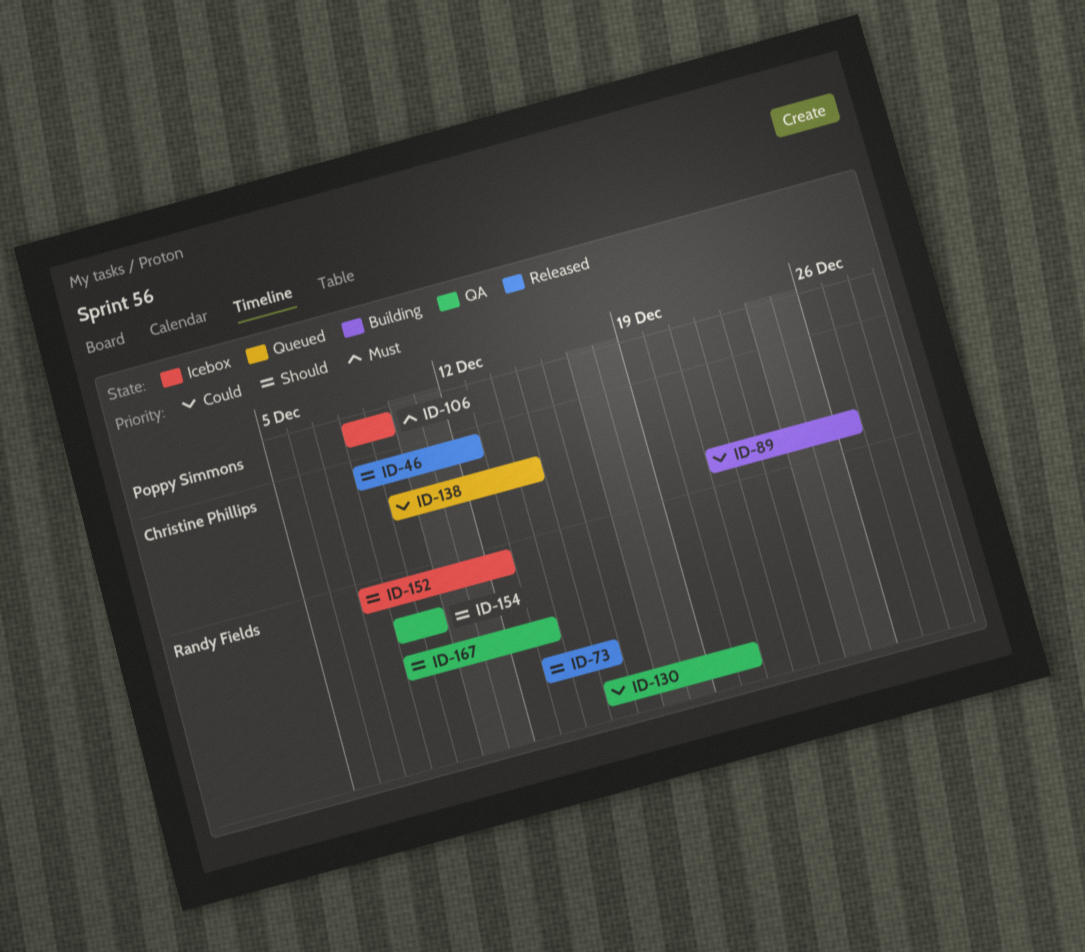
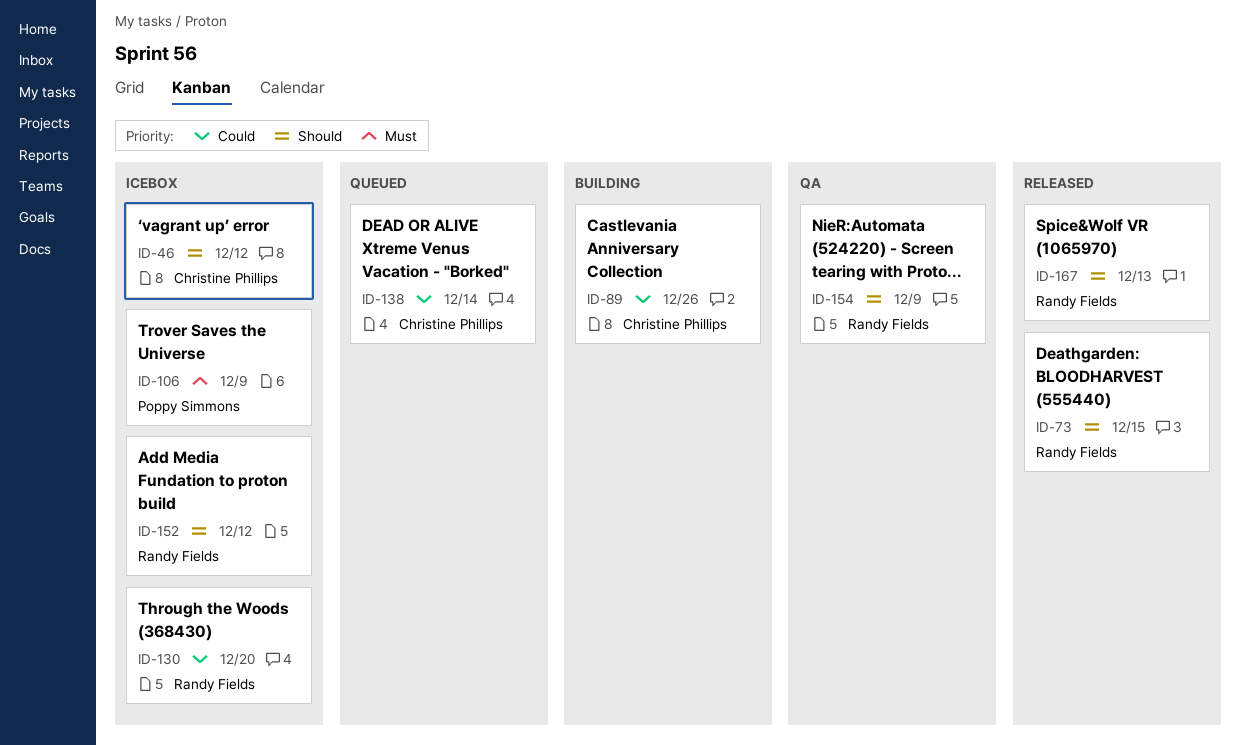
ID-46, status: Released -> Icebox
ID-130, status: QA -> Icebox
ID-167, status: QA -> Released

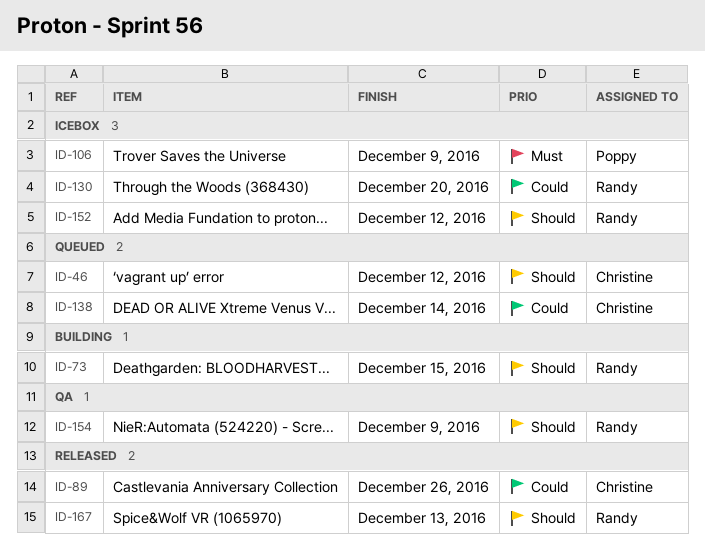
ID-46, status: Icebox -> Queued
ID-73, status: Released -> Building
ID-89, status: Building -> Released

